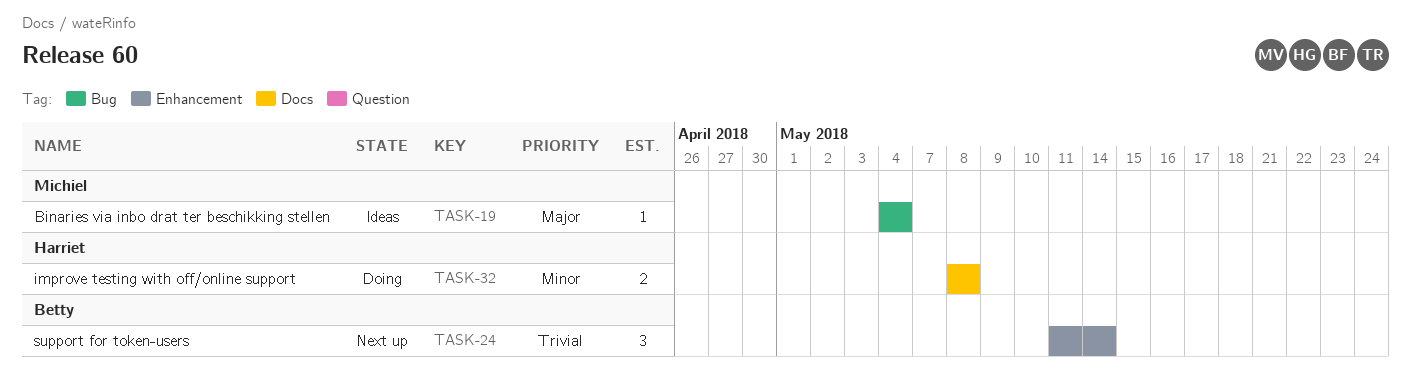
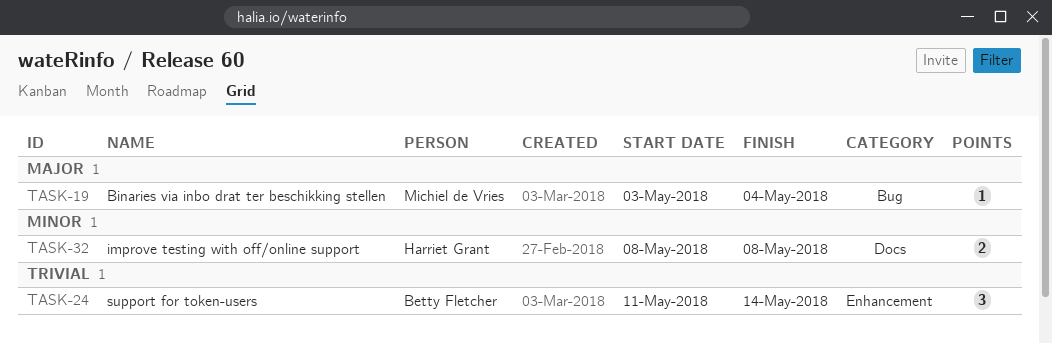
TASK-19, start: May 4 -> May 3

